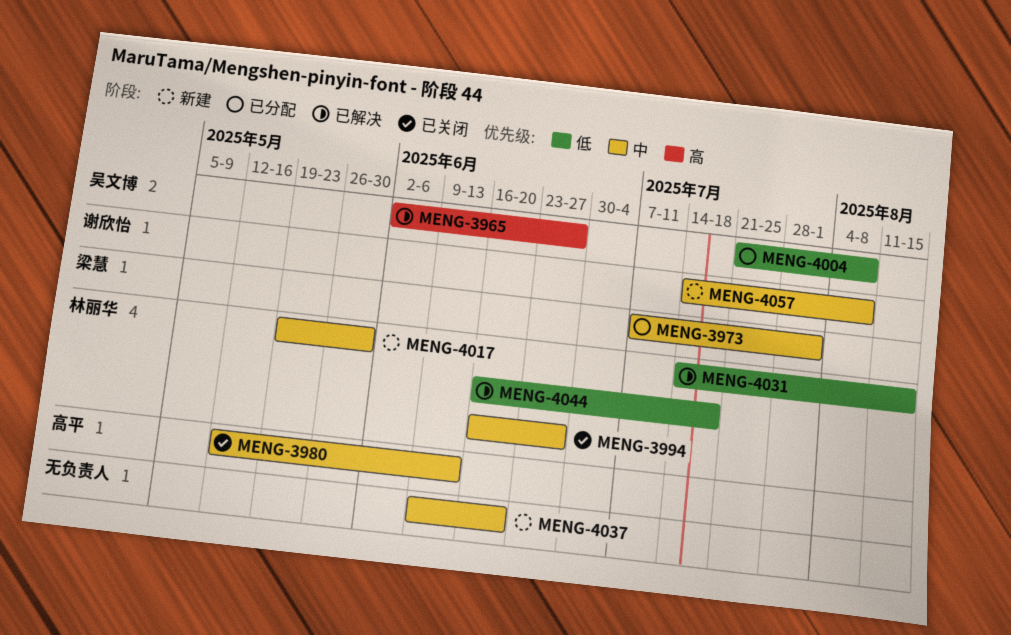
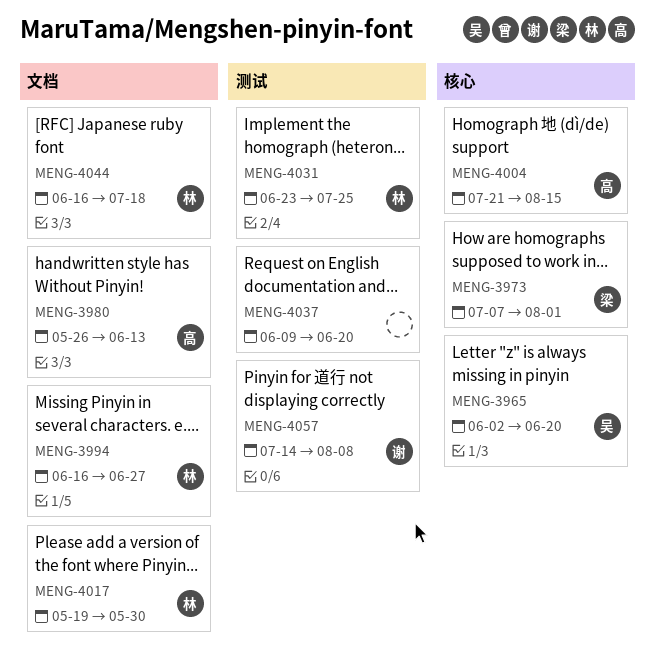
MENG-3965, due: Jun 27 -> Jun 20
MENG-3980, start: May 12 -> May 26
MENG-4004, owner: 吴文博 -> 高平
MENG-4004, due: Aug 8 -> Aug 15
MENG-4031, start: Jul 14 -> Jun 23
MENG-4031, due: Aug 15 -> Jul 25

